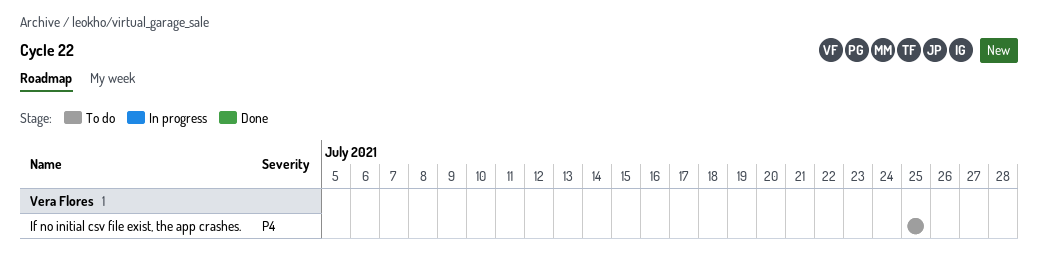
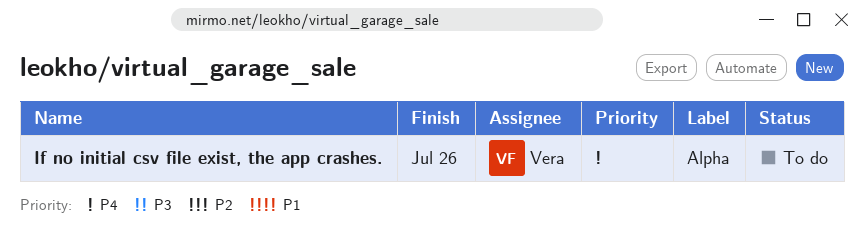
If no initial csv file exist, the app crashes., due: Jul 25 -> Jul 26

